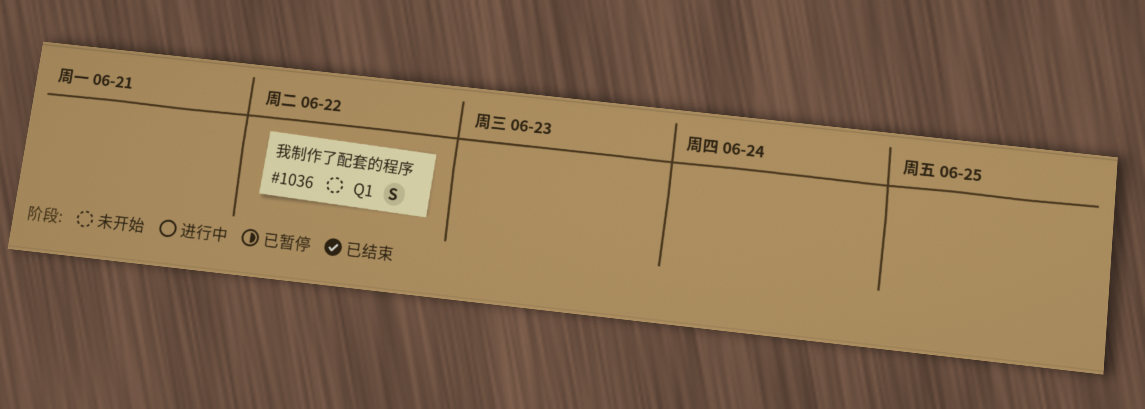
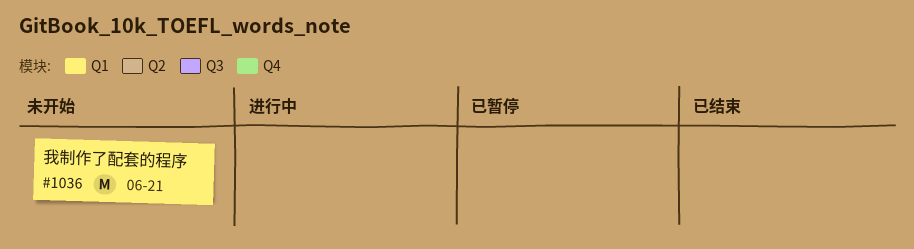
#1036, estimate: S -> M
#1036, due: Jun 22 -> Jun 21

